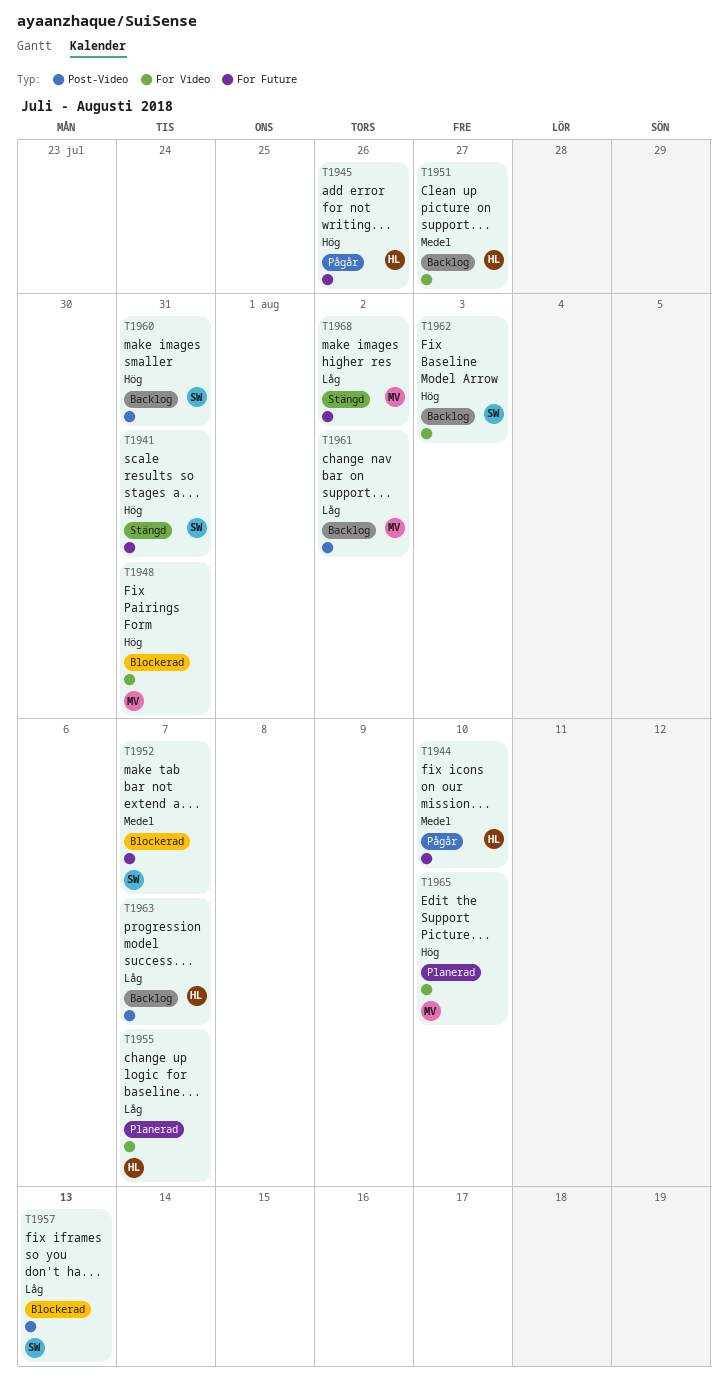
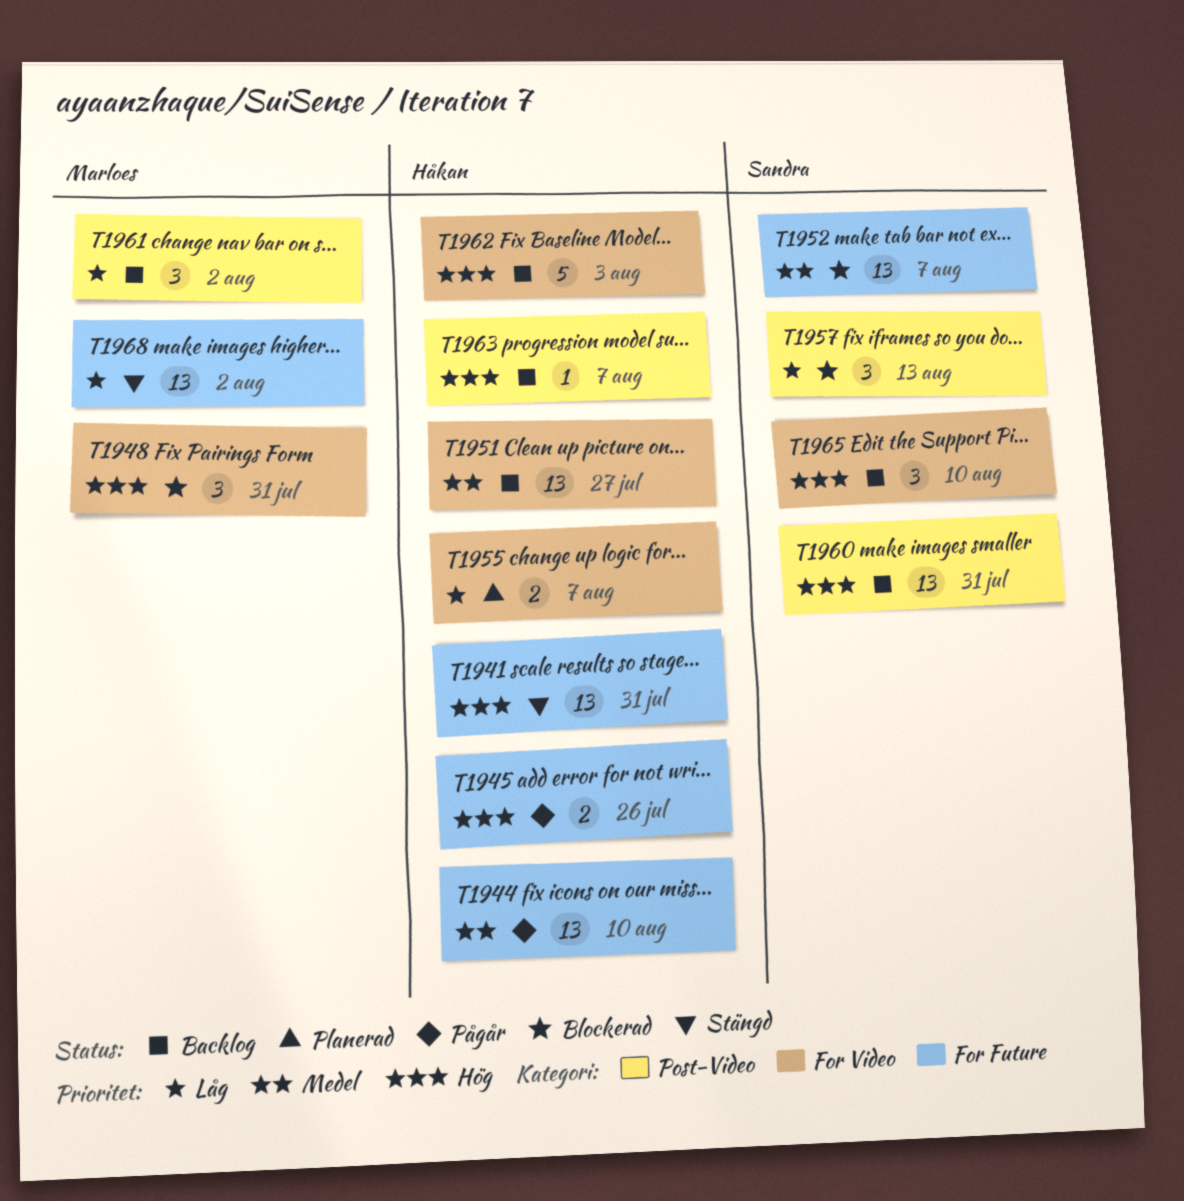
T1941, owner: Sandra -> Håkan
T1962, owner: Sandra -> Håkan
T1963, priority: Låg -> Hög
T1965, status: Planerad -> Backlog
T1965, owner: Marloes -> Sandra

